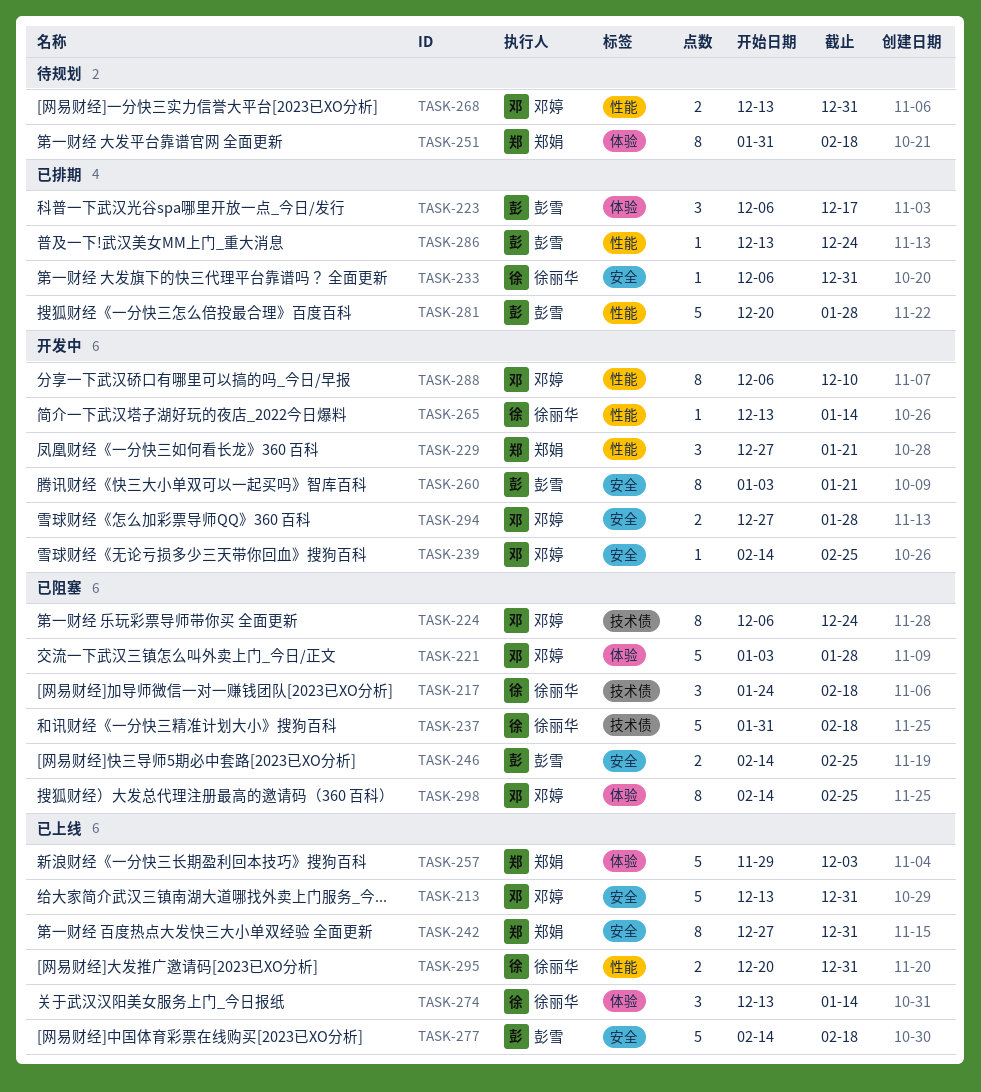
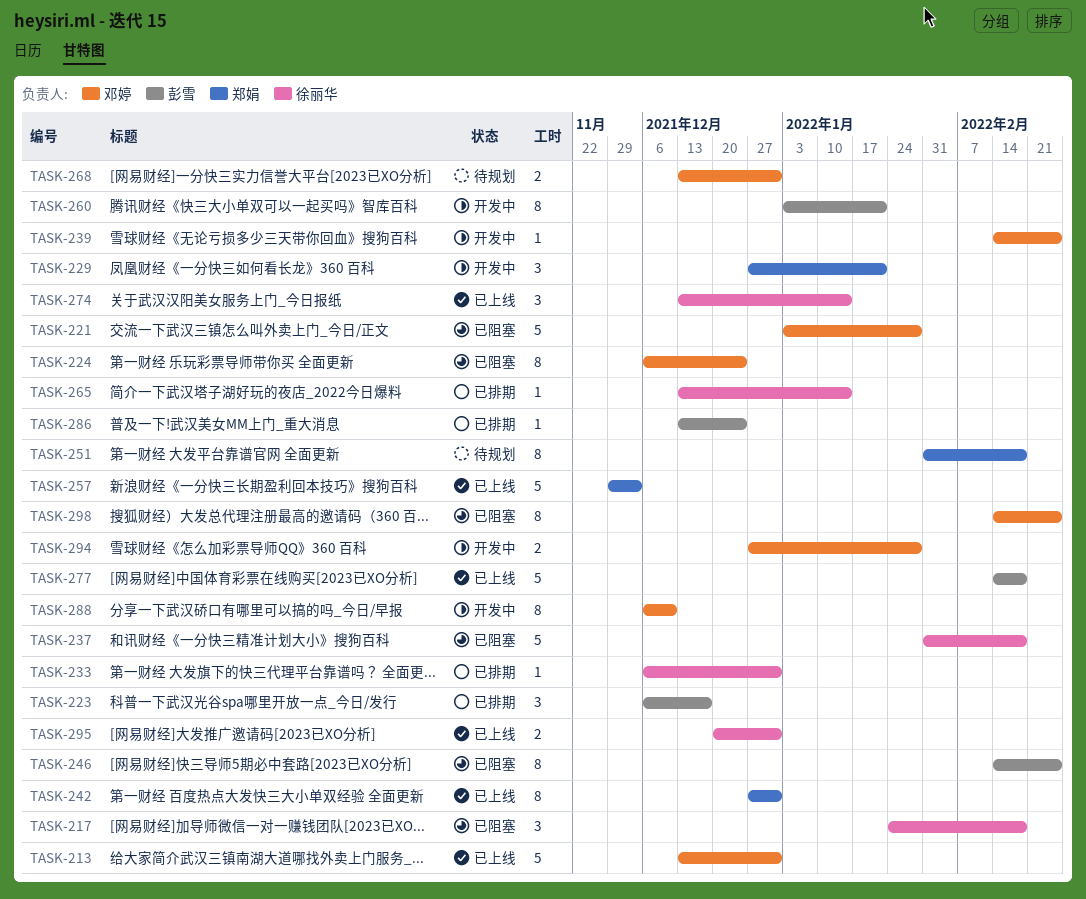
TASK-246, estimate: 2 -> 8
TASK-265, status: 开发中 -> 已排期
TASK-281: present -> none

